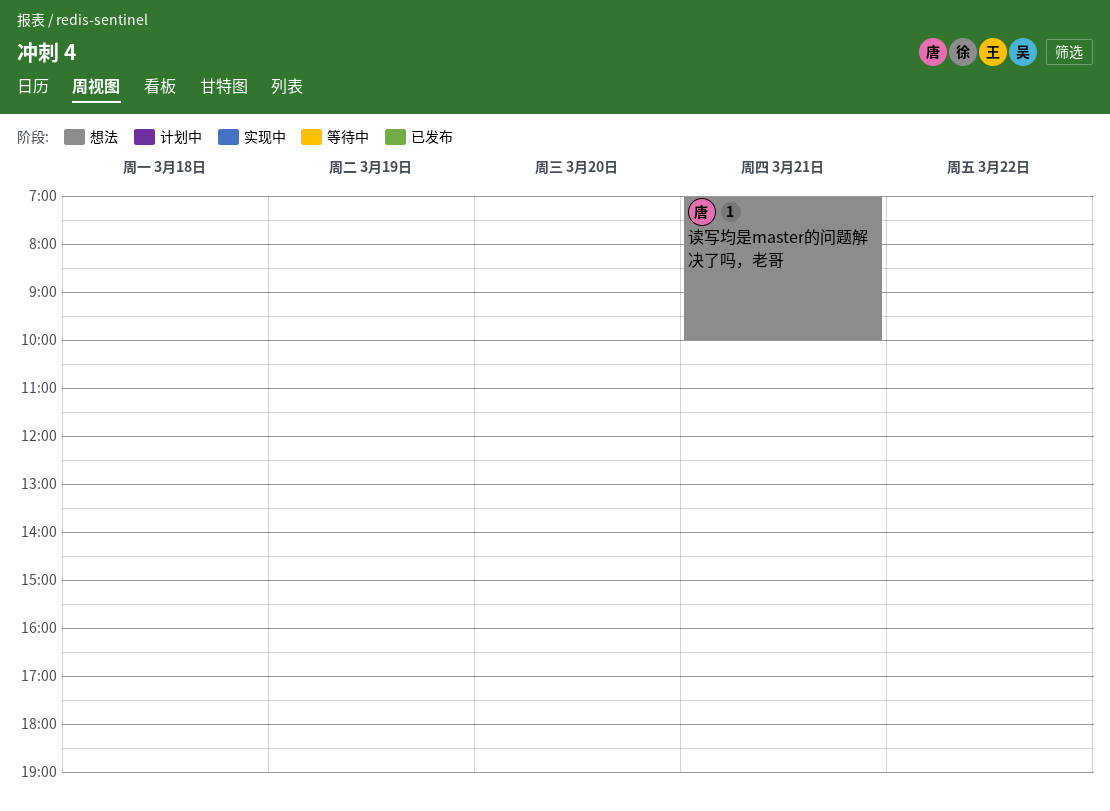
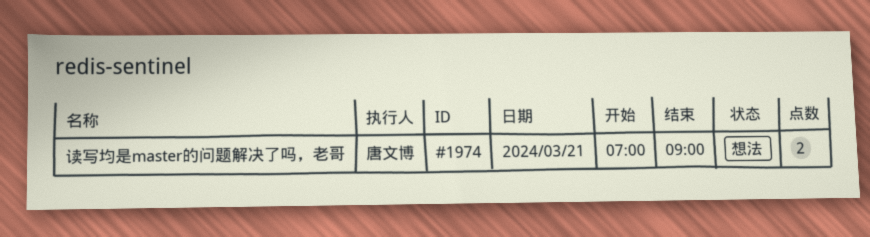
读写均是master的问题解决了吗，老哥, estimate: 1 -> 2
读写均是master的问题解决了吗，老哥, ends: 10:00 -> 09:00

